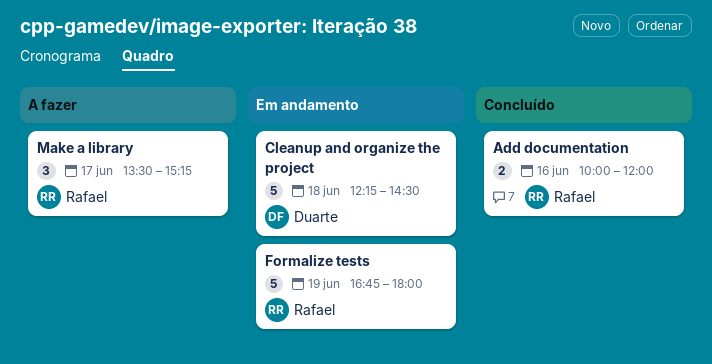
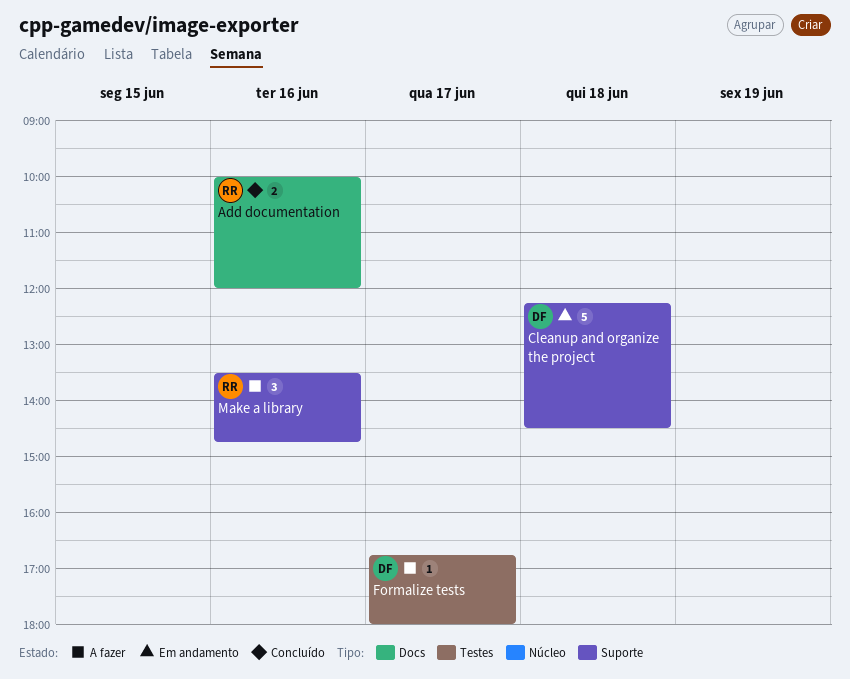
Formalize tests, status: Em andamento -> A fazer
Formalize tests, owner: Rafael -> Duarte
Formalize tests, estimate: 5 -> 1
Formalize tests, day: Jun 19 -> Jun 17
Make a library, day: Jun 17 -> Jun 16
Make a library, ends: 15:15 -> 14:45

